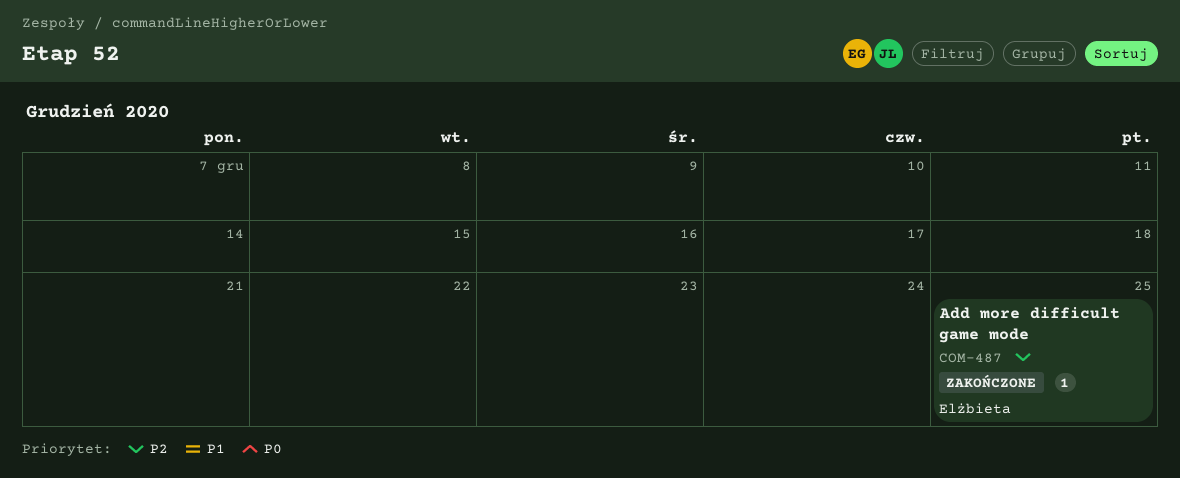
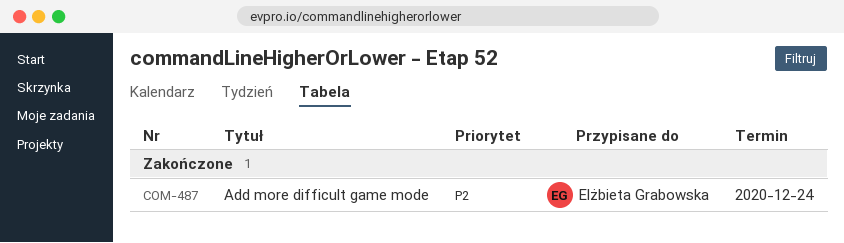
COM-487, due: Dec 25 -> Dec 24

